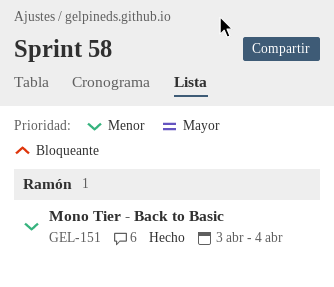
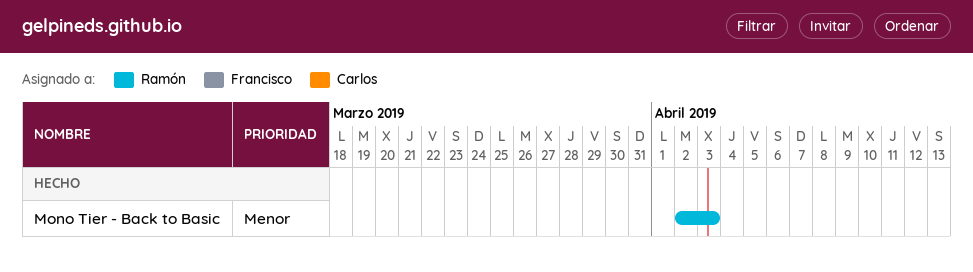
Mono Tier - Back to Basic, start: Apr 3 -> Apr 2
Mono Tier - Back to Basic, due: Apr 4 -> Apr 3

